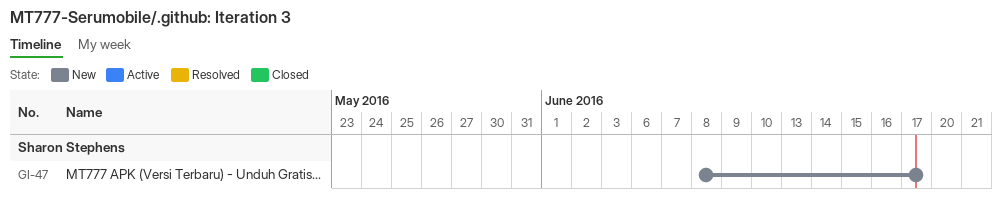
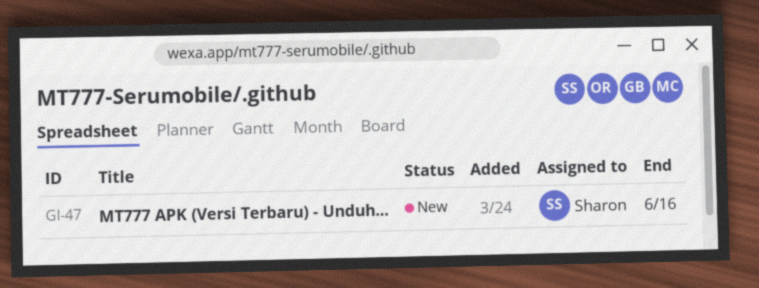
GI-47, due: Jun 17 -> Jun 16

